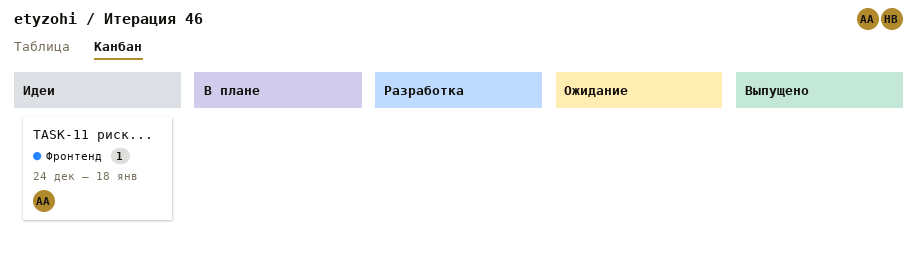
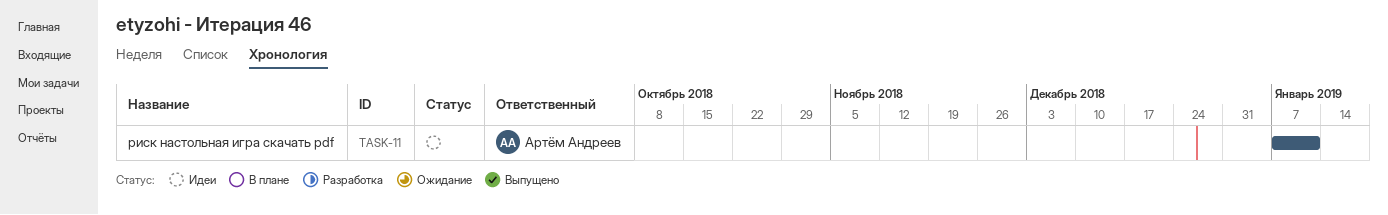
TASK-11, start: Dec 24 -> Jan 7
TASK-11, due: Jan 18 -> Jan 11

